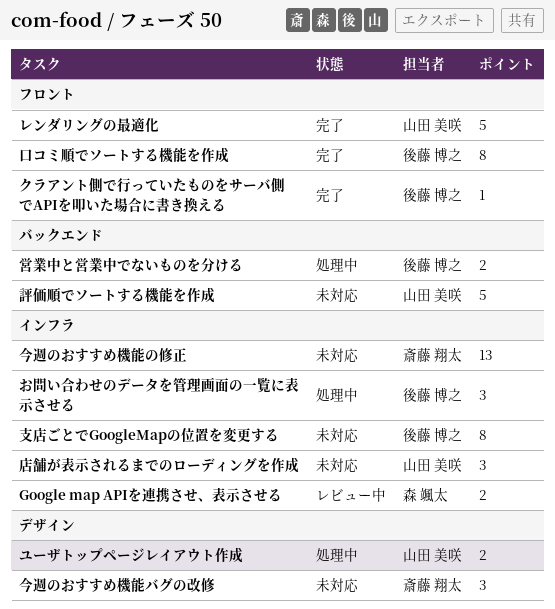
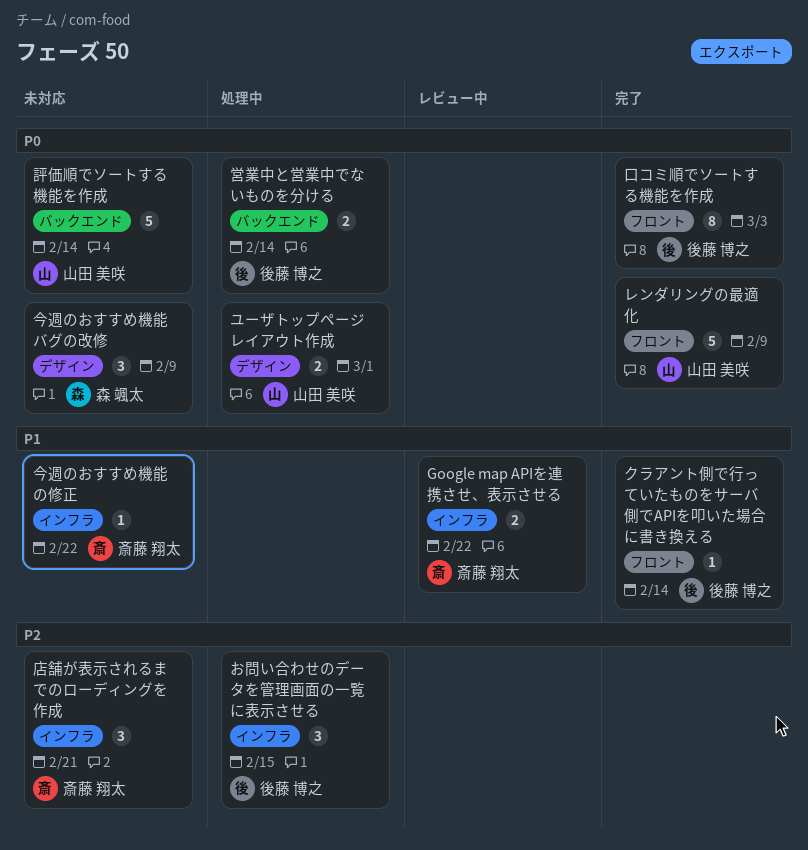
Google map APIを連携させ、表示させる, owner: 森 颯太 -> 斎藤 翔太
今週のおすすめ機能の修正, estimate: 13 -> 1
今週のおすすめ機能バグの改修, owner: 斎藤 翔太 -> 森 颯太
店舗が表示されるまでのローディングを作成, owner: 山田 美咲 -> 斎藤 翔太
支店ごとでGoogleMapの位置を変更する: present -> none

